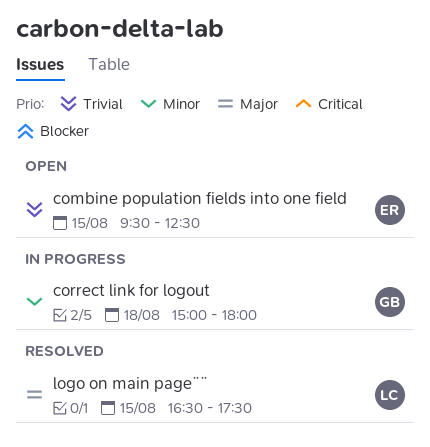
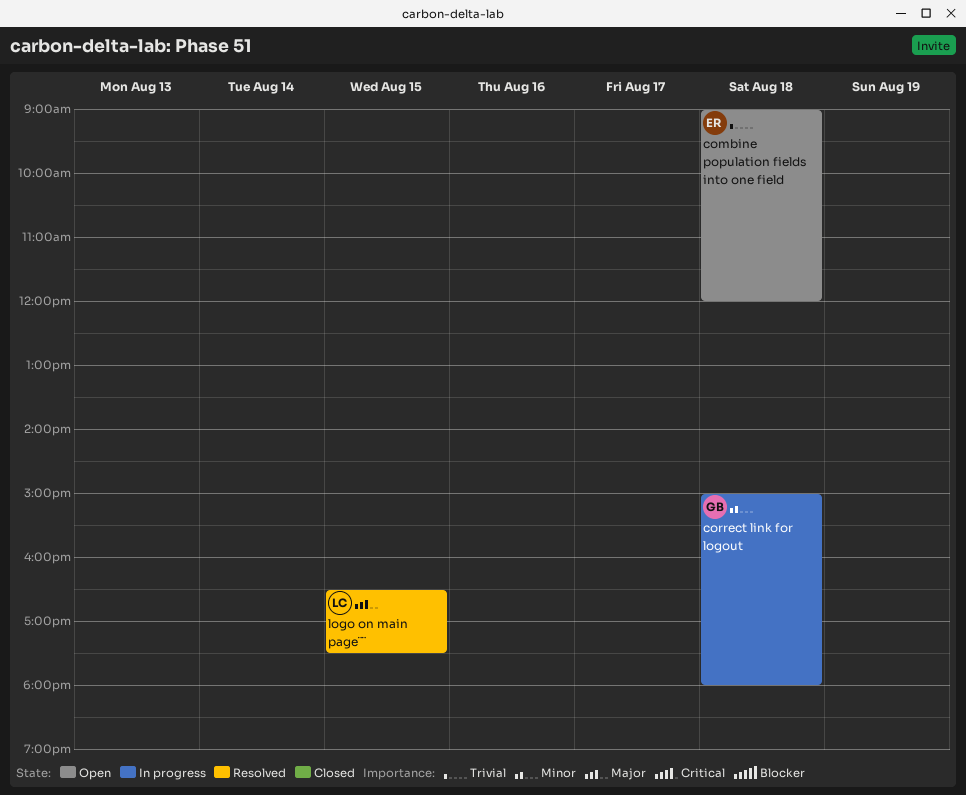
combine population fields into one field, day: Aug 15 -> Aug 18
combine population fields into one field, begins: 09:30 -> 09:00
combine population fields into one field, ends: 12:30 -> 12:00

